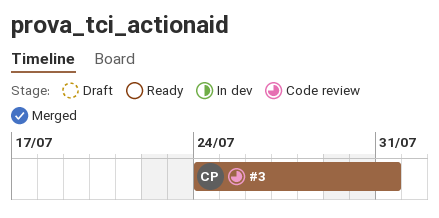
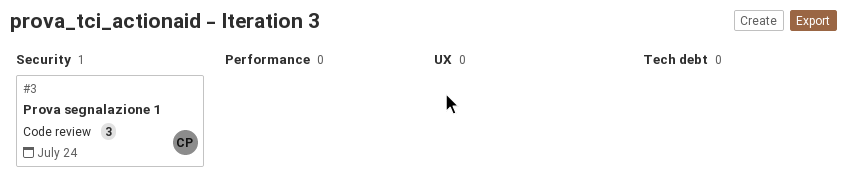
#3, due: Jul 31 -> Jul 24

